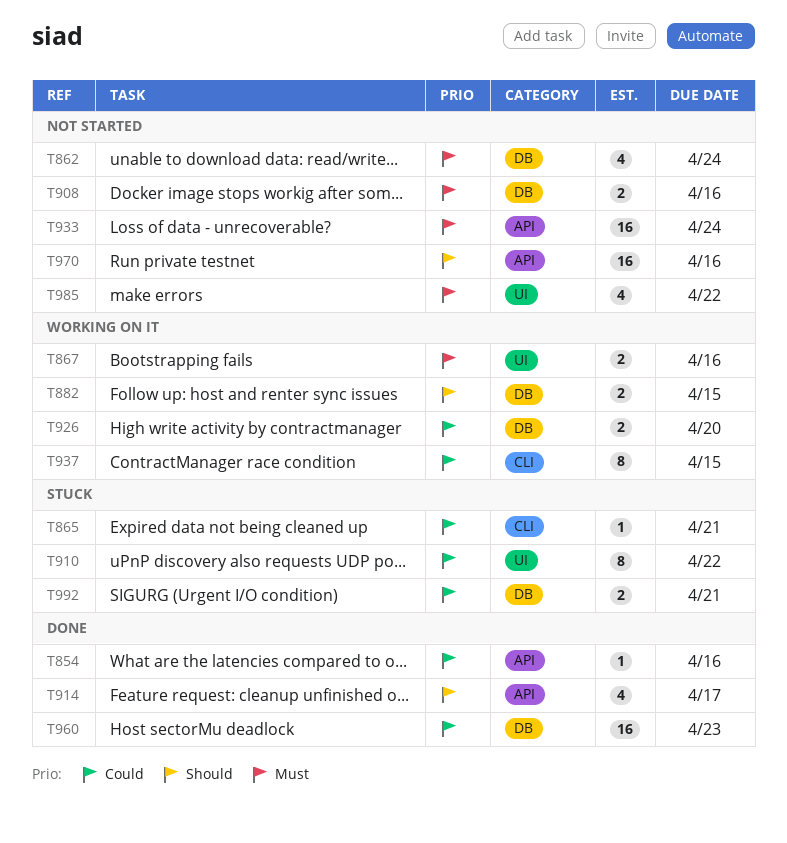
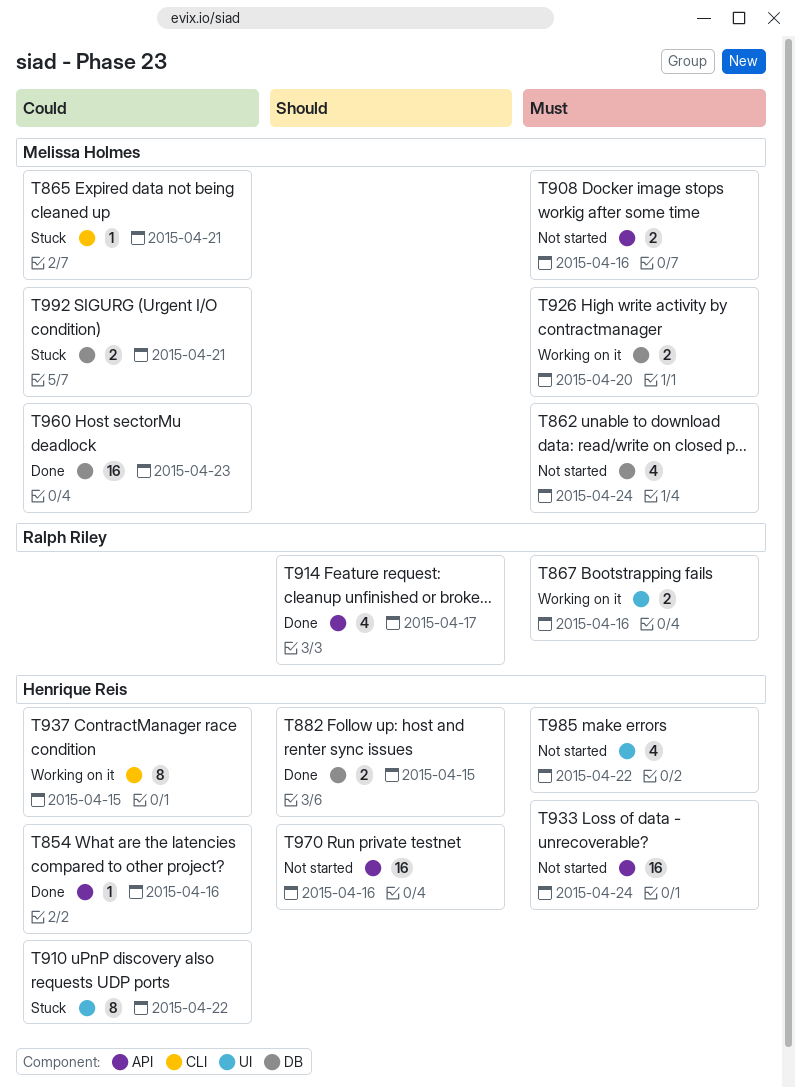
T882, status: Working on it -> Done
T908, label: DB -> API
T926, priority: Could -> Must

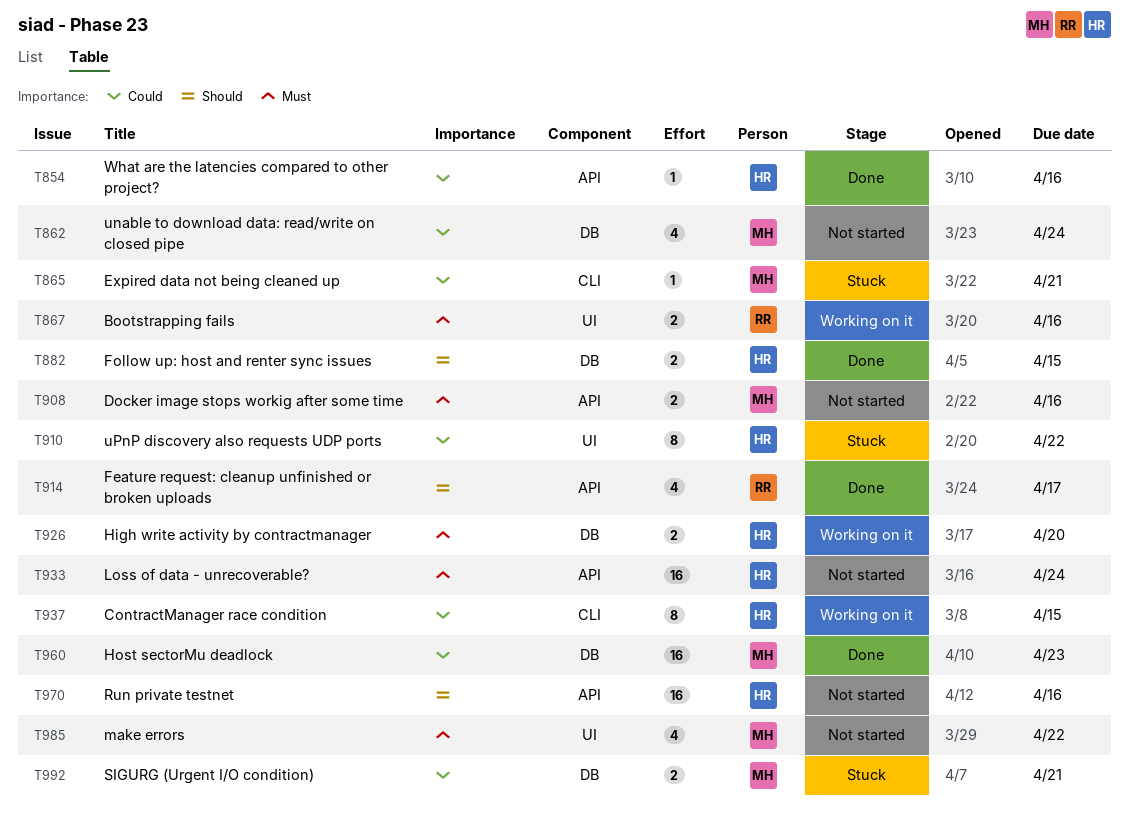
T862, priority: Must -> Could
T926, owner: Melissa Holmes -> Henrique Reis
T985, owner: Henrique Reis -> Melissa Holmes

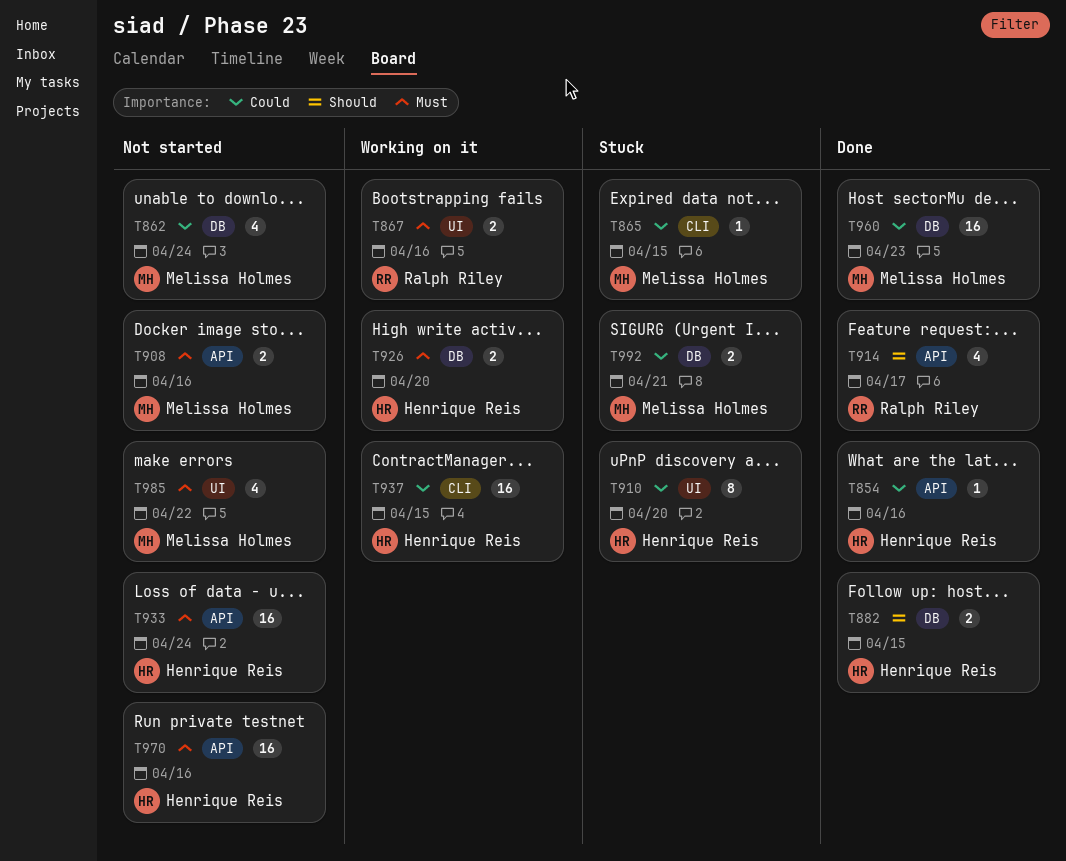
T865, due: Apr 21 -> Apr 15
T910, due: Apr 22 -> Apr 20
T937, estimate: 8 -> 16
T970, priority: Should -> Must

